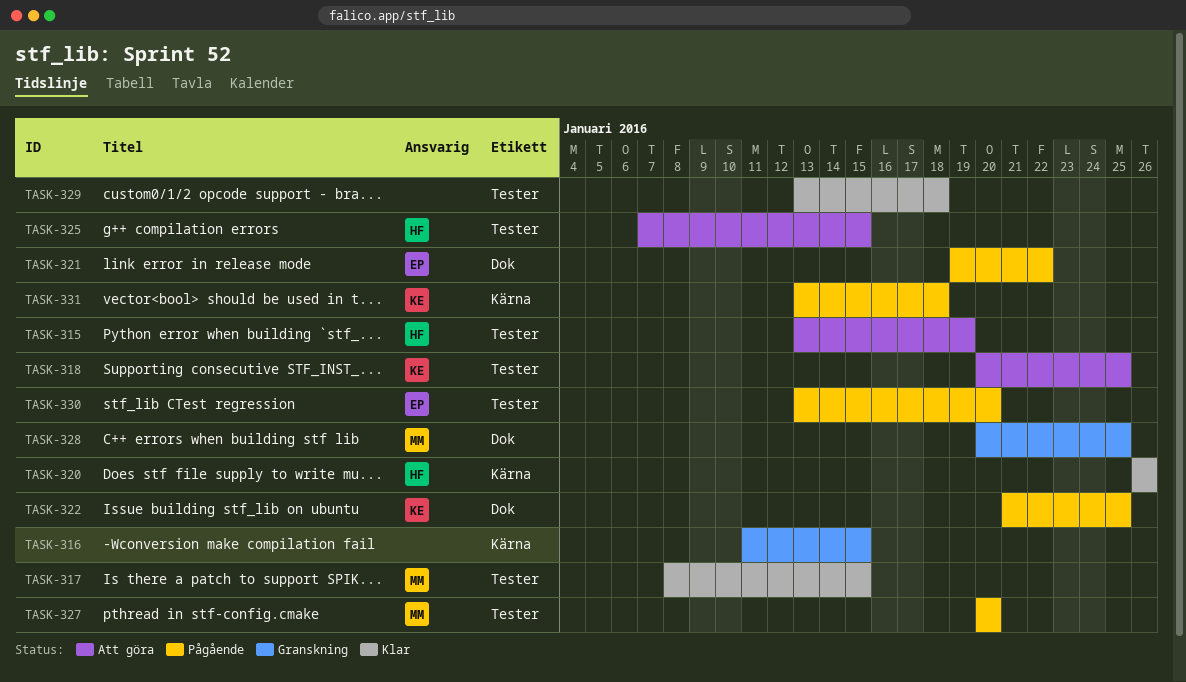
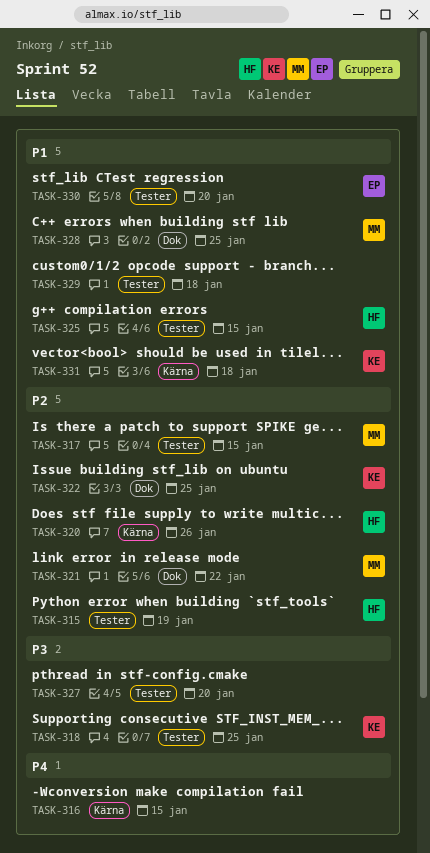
TASK-321, owner: EP -> MM
TASK-327, owner: MM -> none

